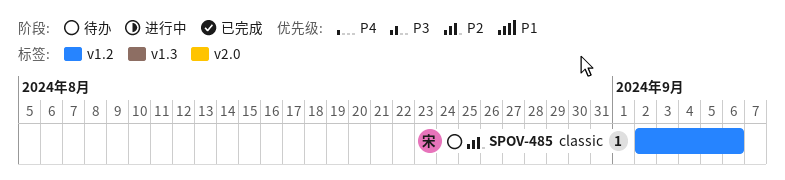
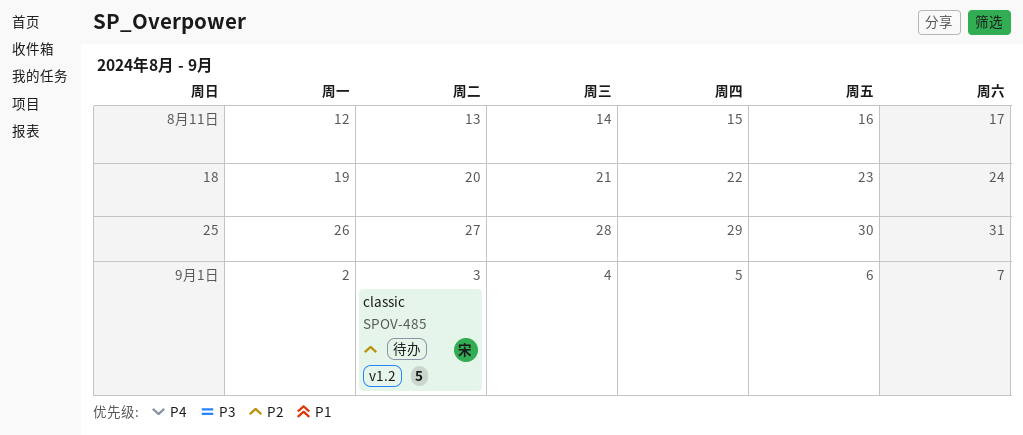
SPOV-485, estimate: 1 -> 5
SPOV-485, due: Sep 6 -> Sep 3

